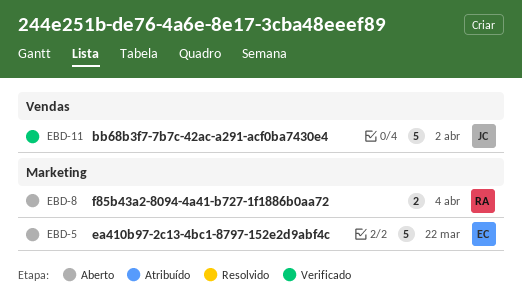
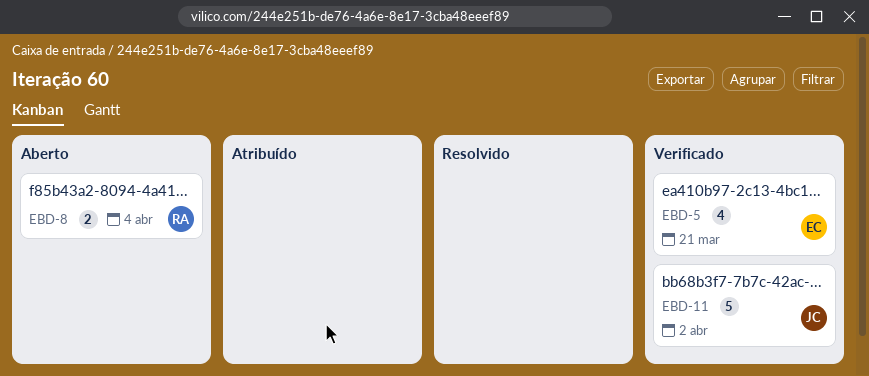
EBD-5, status: Aberto -> Verificado
EBD-5, estimate: 5 -> 4
EBD-5, due: Mar 22 -> Mar 21

